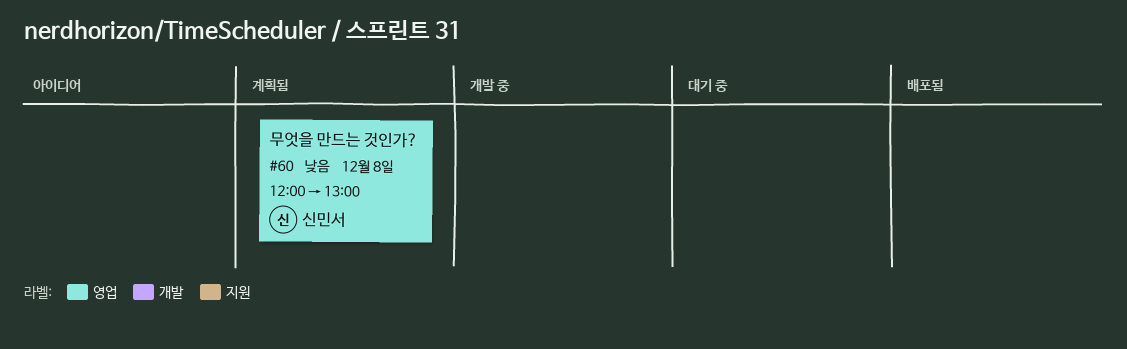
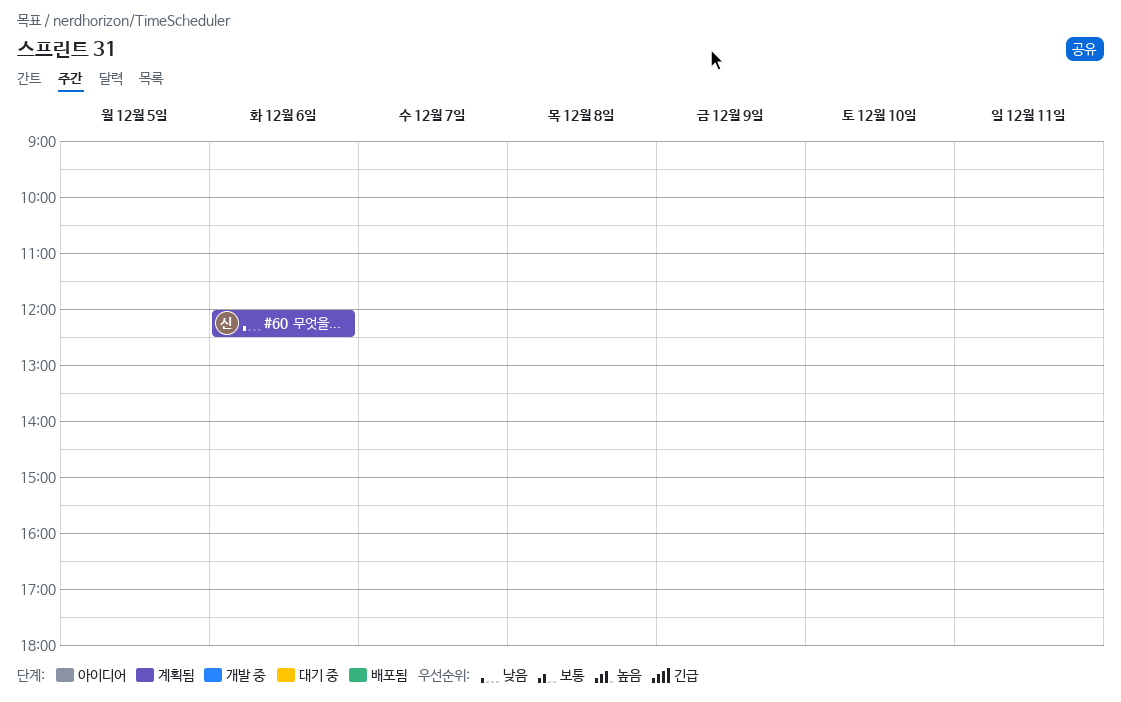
#60, day: Dec 8 -> Dec 6
#60, ends: 13:00 -> 12:30

